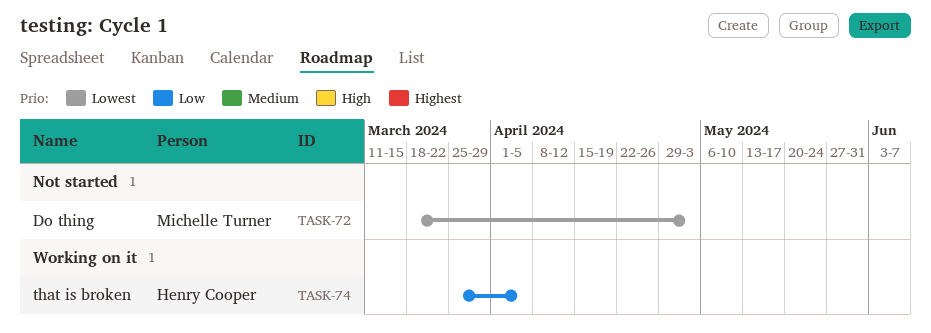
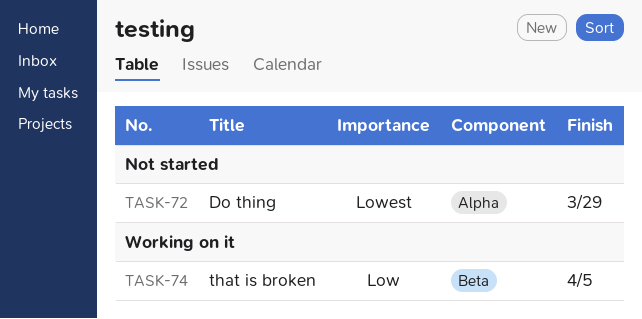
TASK-72, due: May 3 -> Mar 29

